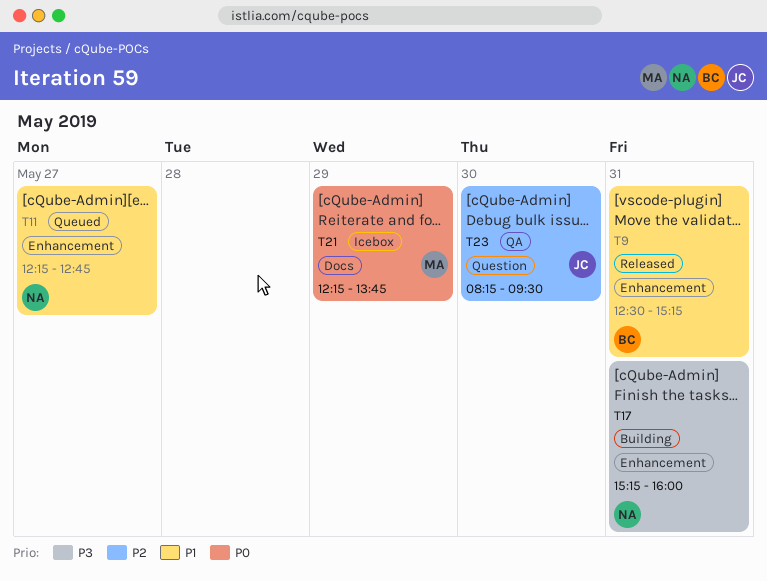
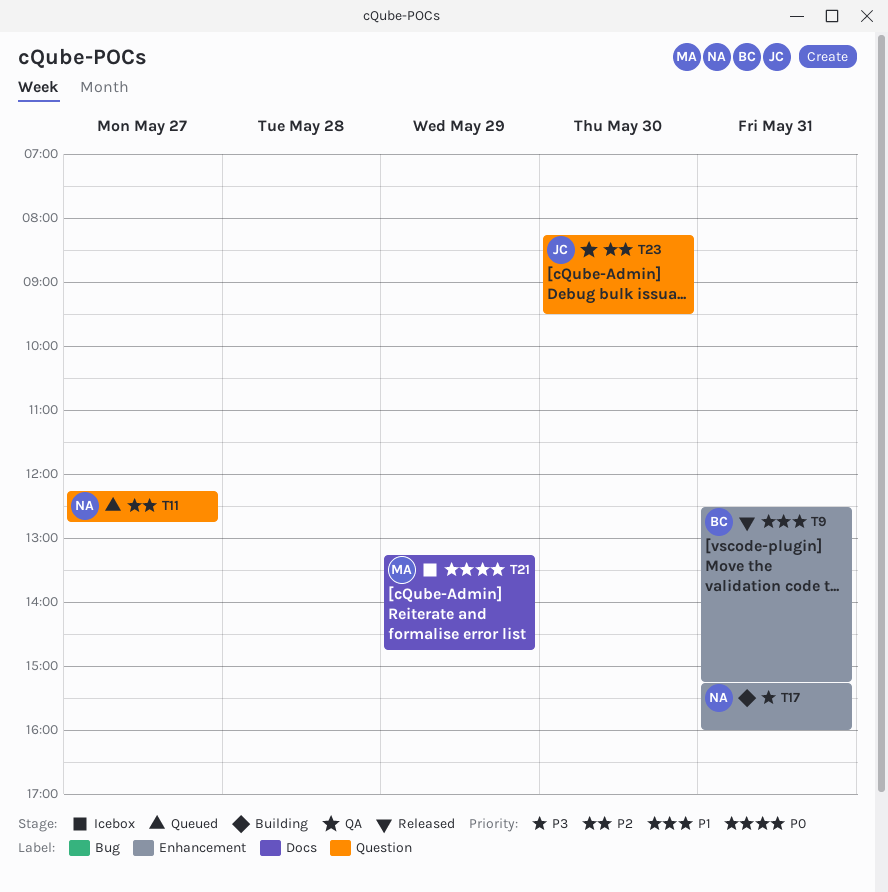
T11, priority: P1 -> P2
T11, label: Enhancement -> Question
T21, begins: 12:15 -> 13:15
T21, ends: 13:45 -> 14:45

